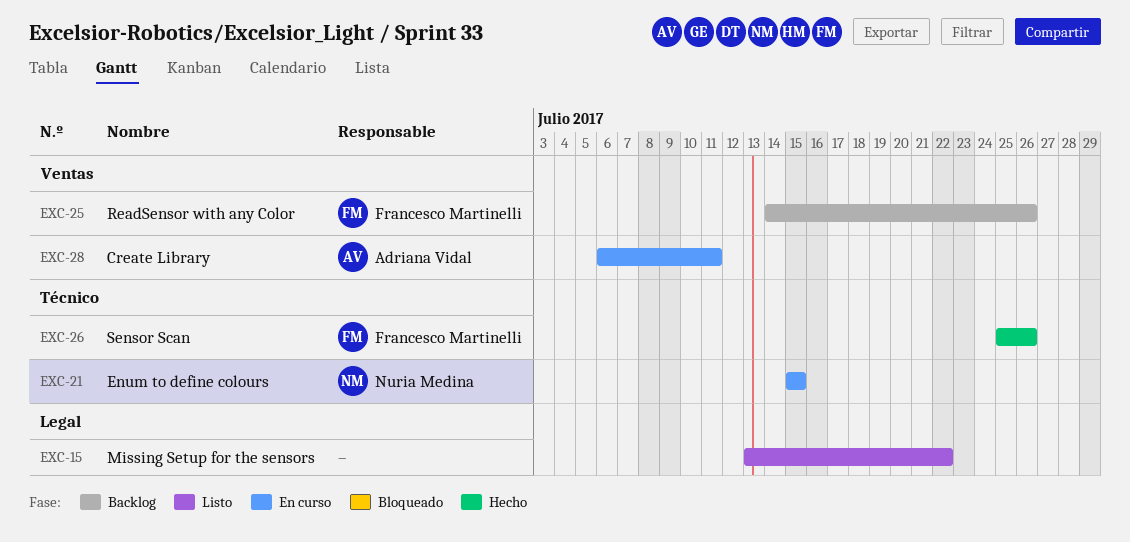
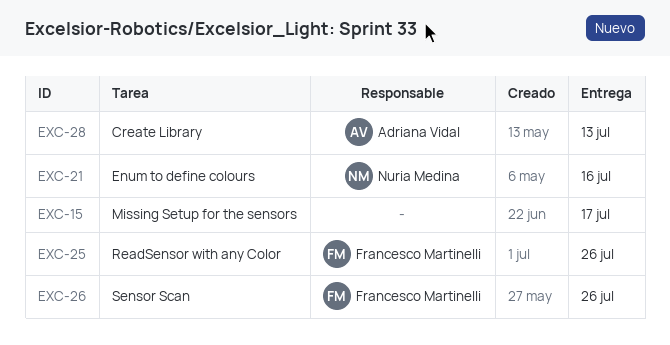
EXC-15, due: Jul 22 -> Jul 17
EXC-21, due: Jul 15 -> Jul 16
EXC-28, due: Jul 11 -> Jul 13

